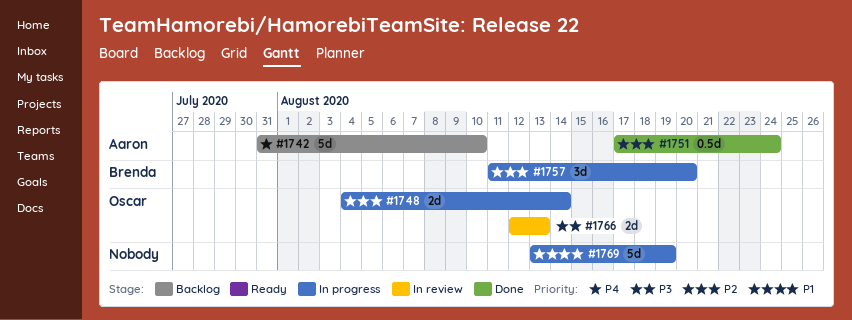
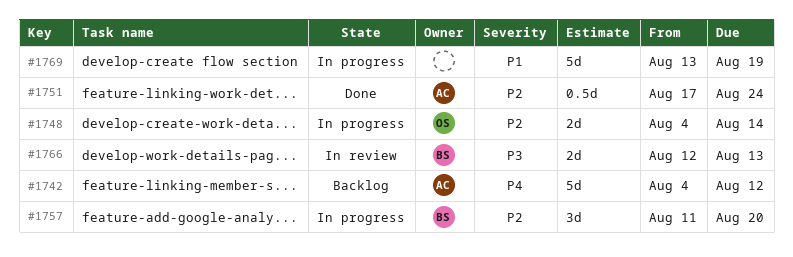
#1742, start: Jul 31 -> Aug 4
#1742, due: Aug 10 -> Aug 12
#1766, owner: Oscar -> Brenda

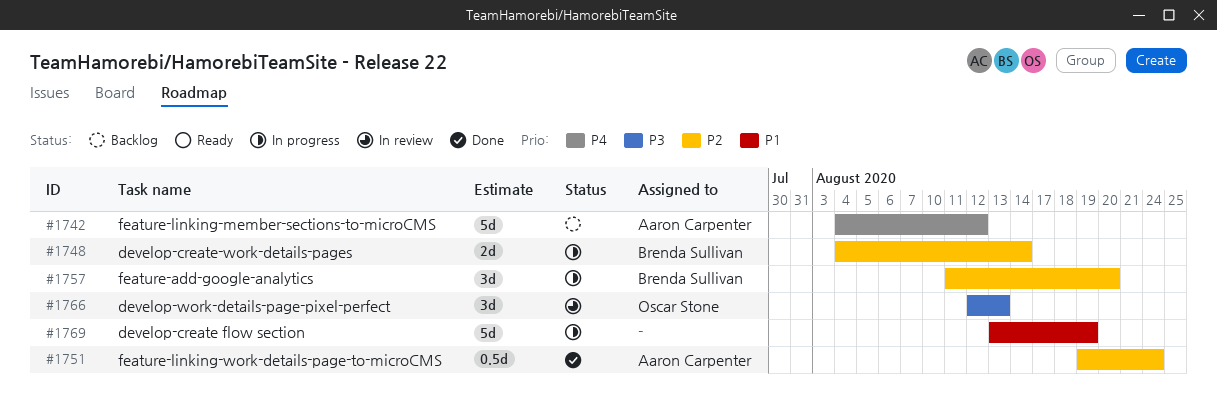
#1748, owner: Oscar Stone -> Brenda Sullivan
#1751, start: Aug 17 -> Aug 19
#1766, owner: Brenda Sullivan -> Oscar Stone
#1766, estimate: 2d -> 3d

